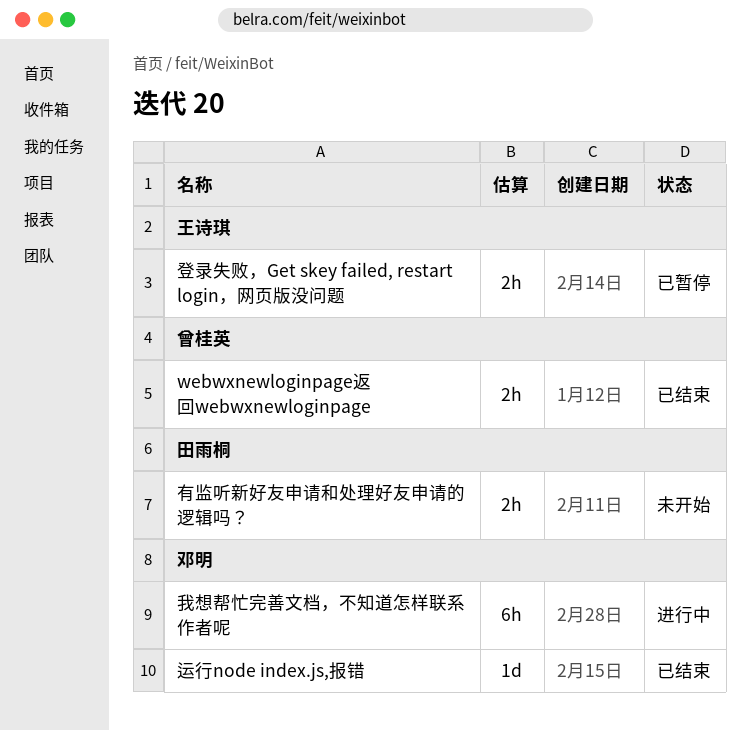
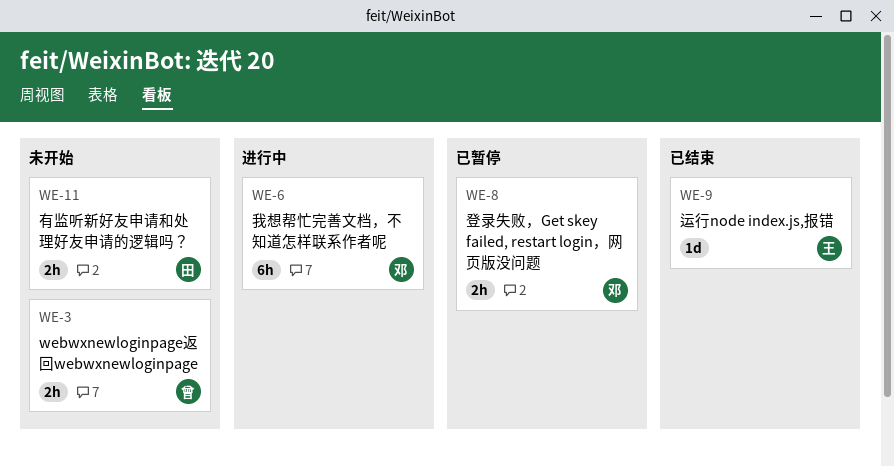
webwxnewloginpage返回webwxnewloginpage, status: 已结束 -> 未开始
登录失败，Get skey failed, restart login，网页版没问题, owner: 王诗琪 -> 邓明
运行node index.js,报错, owner: 邓明 -> 王诗琪

